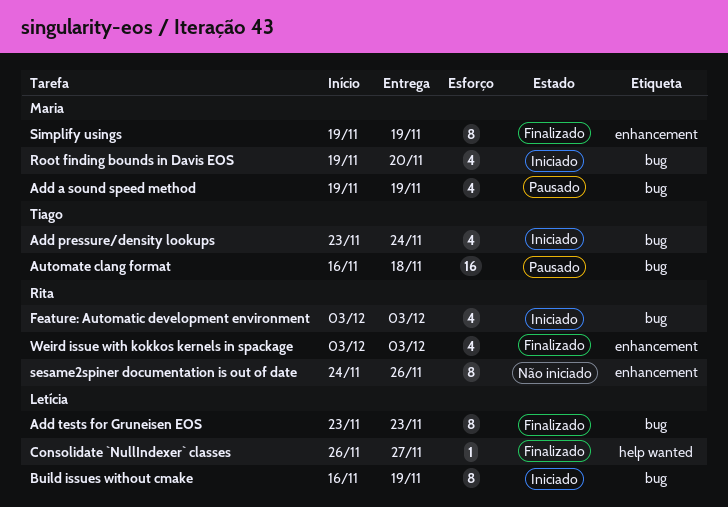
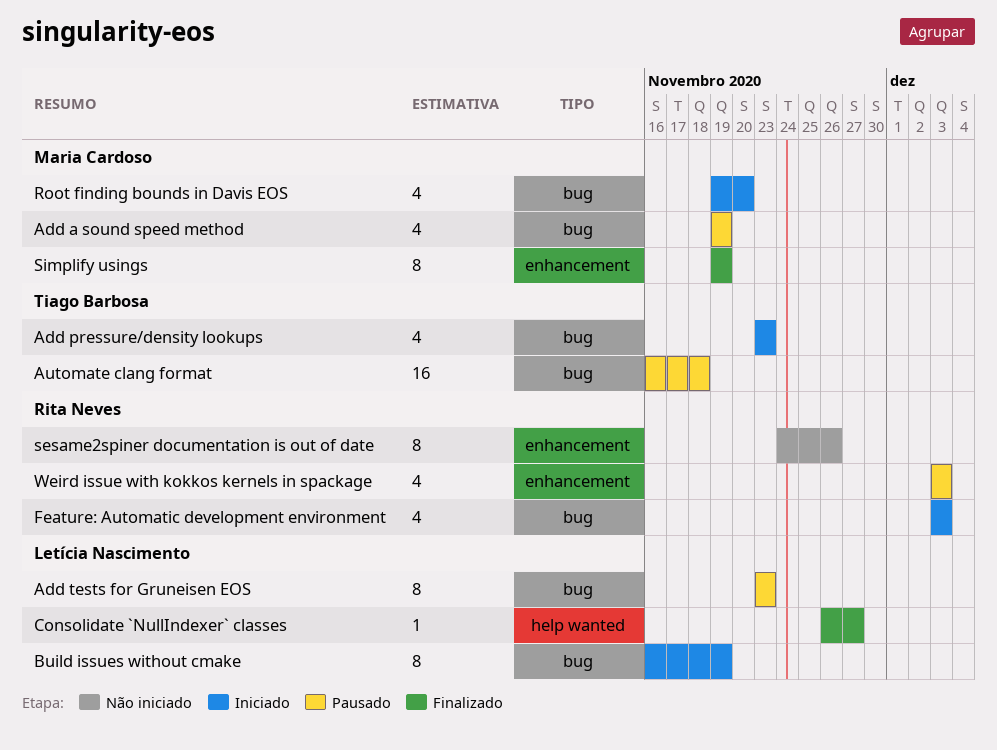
Add pressure/density lookups, due: Nov 24 -> Nov 23
Add tests for Gruneisen EOS, status: Finalizado -> Pausado
Weird issue with kokkos kernels in spackage, status: Finalizado -> Pausado

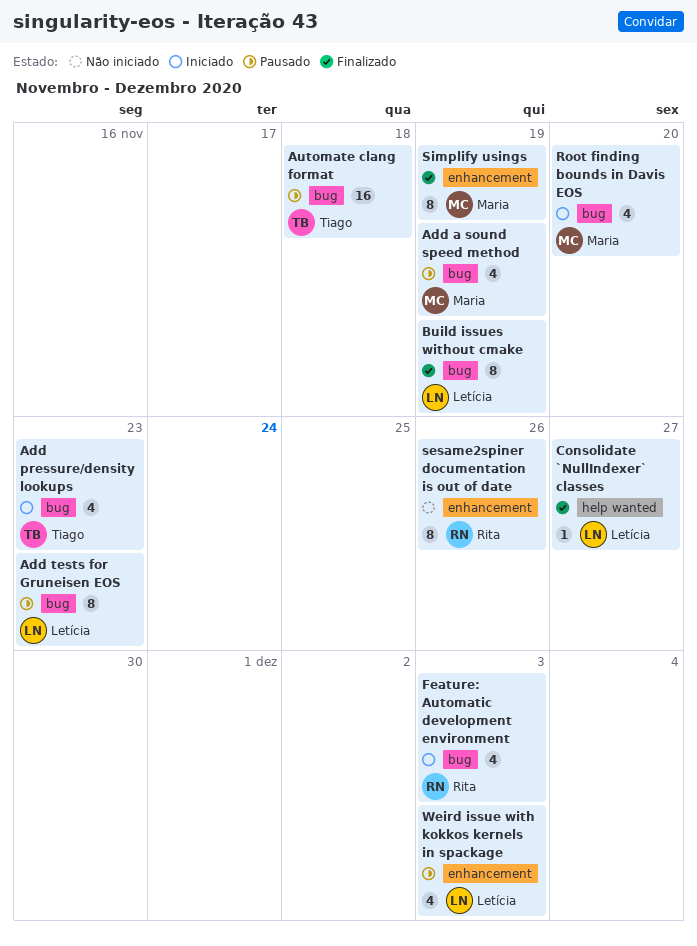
Build issues without cmake, status: Iniciado -> Finalizado
Weird issue with kokkos kernels in spackage, owner: Rita Neves -> Letícia Nascimento

